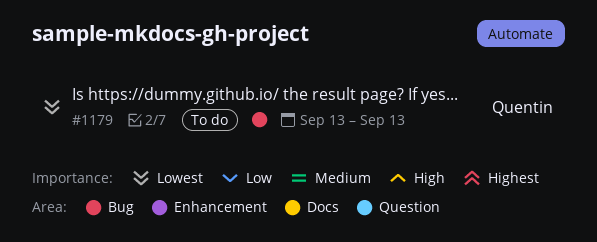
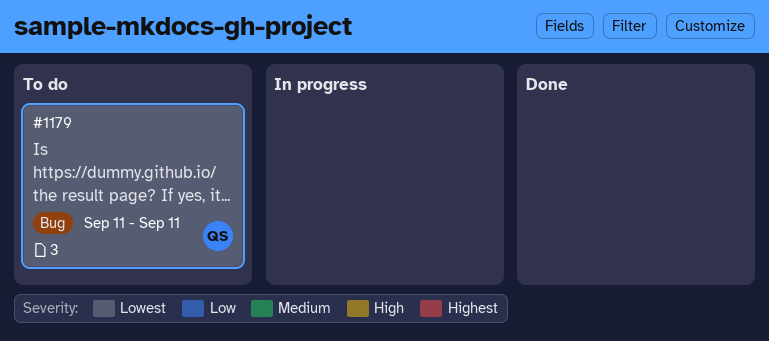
#1179, start: Sep 13 -> Sep 11
#1179, due: Sep 13 -> Sep 11

